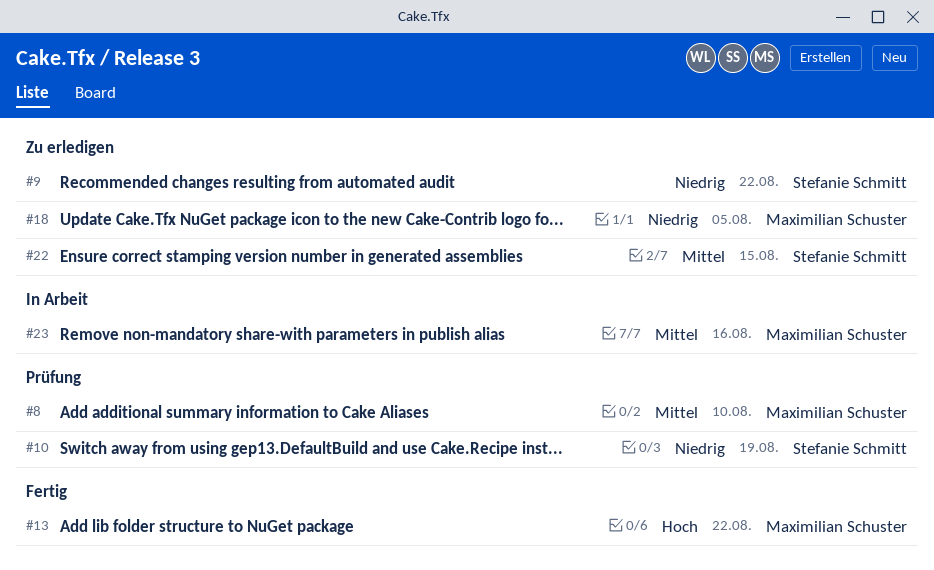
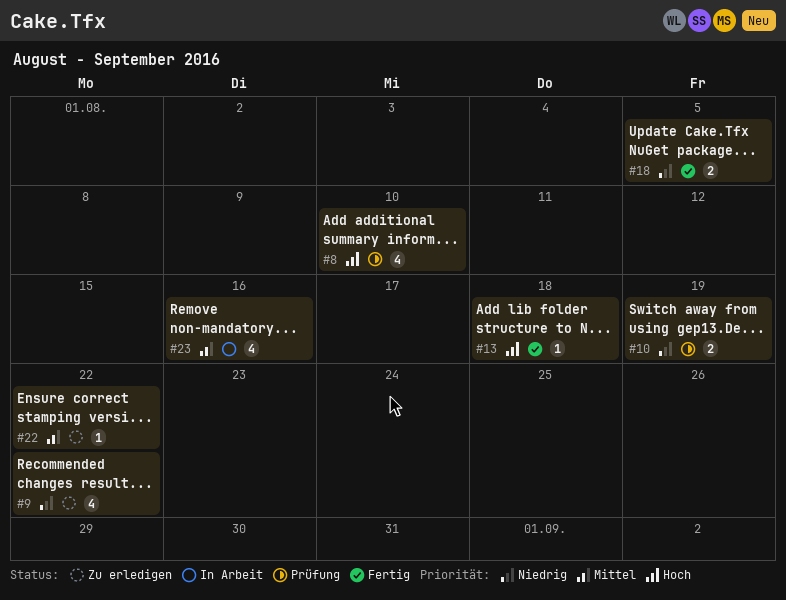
#8, priority: Mittel -> Hoch
#13, due: Aug 22 -> Aug 18
#18, status: Zu erledigen -> Fertig
#22, due: Aug 15 -> Aug 22

